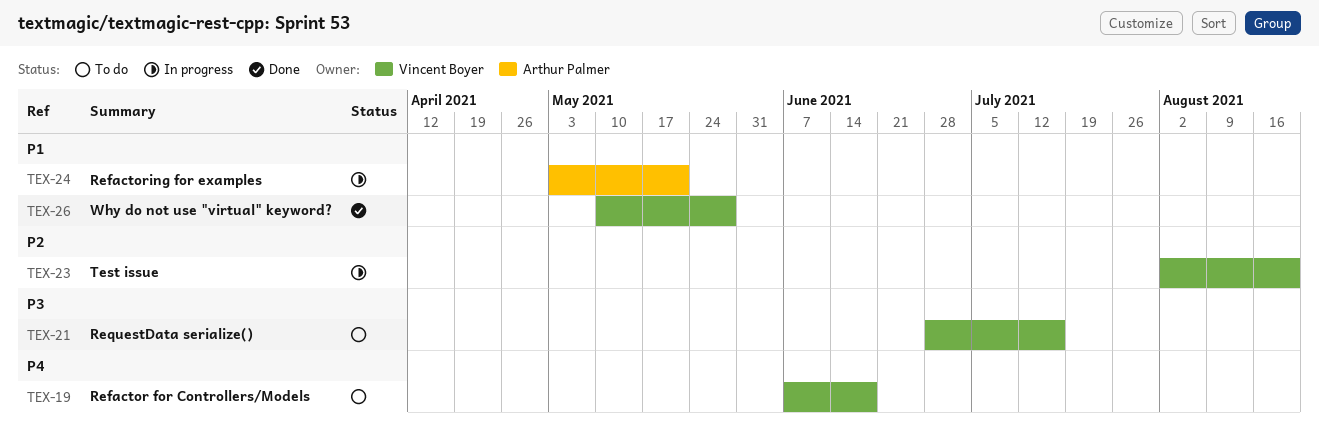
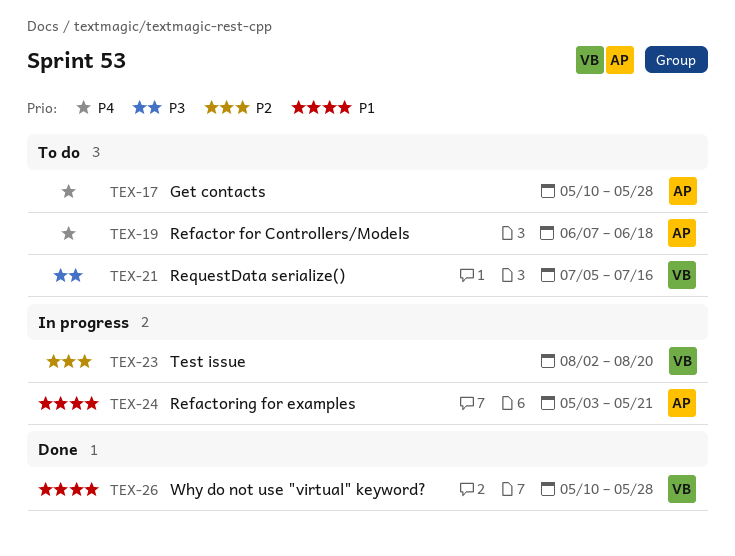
TEX-17: none -> present
TEX-19, owner: Vincent Boyer -> Arthur Palmer
TEX-21, start: Jun 28 -> Jul 5

